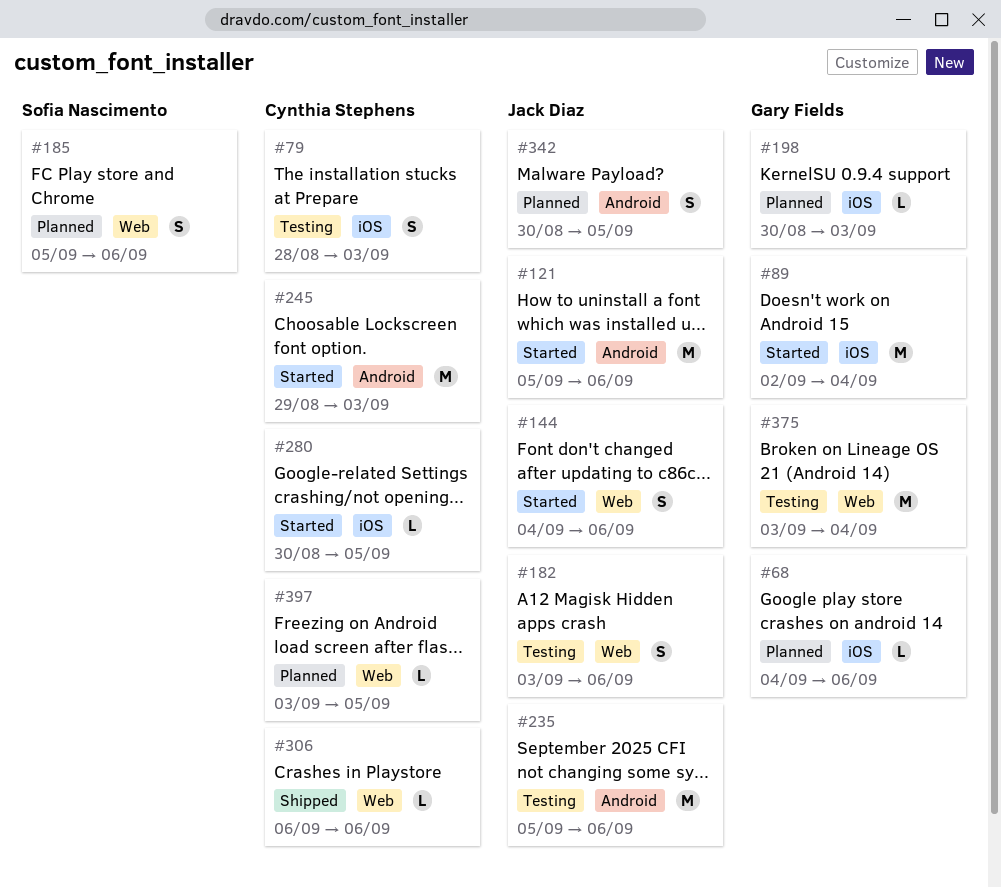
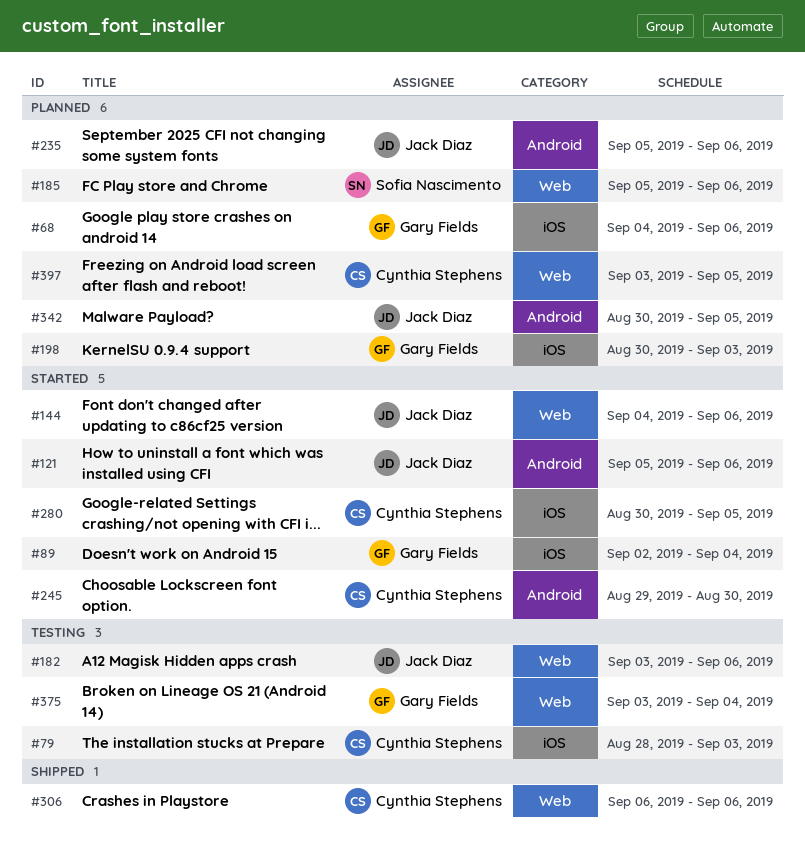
#235, status: Testing -> Planned
#245, due: Sep 3 -> Aug 30

